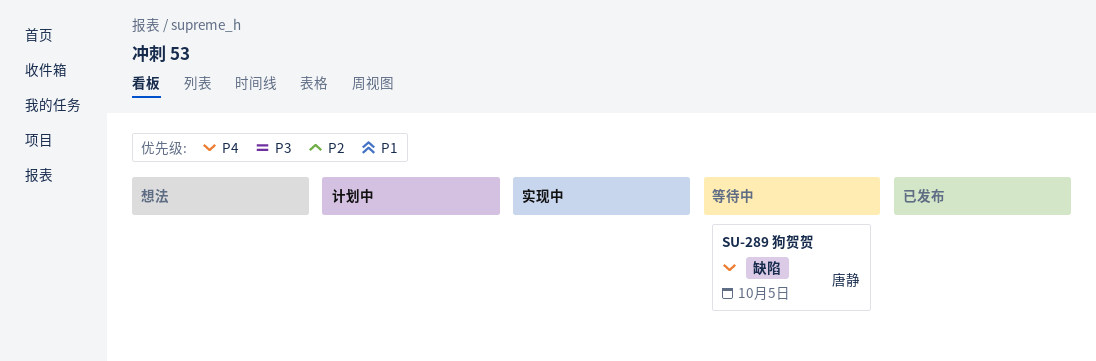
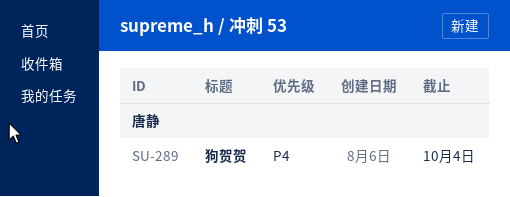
SU-289, due: Oct 5 -> Oct 4

